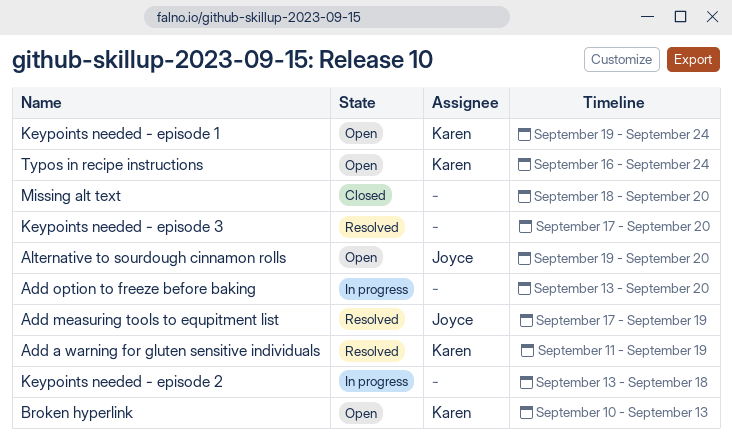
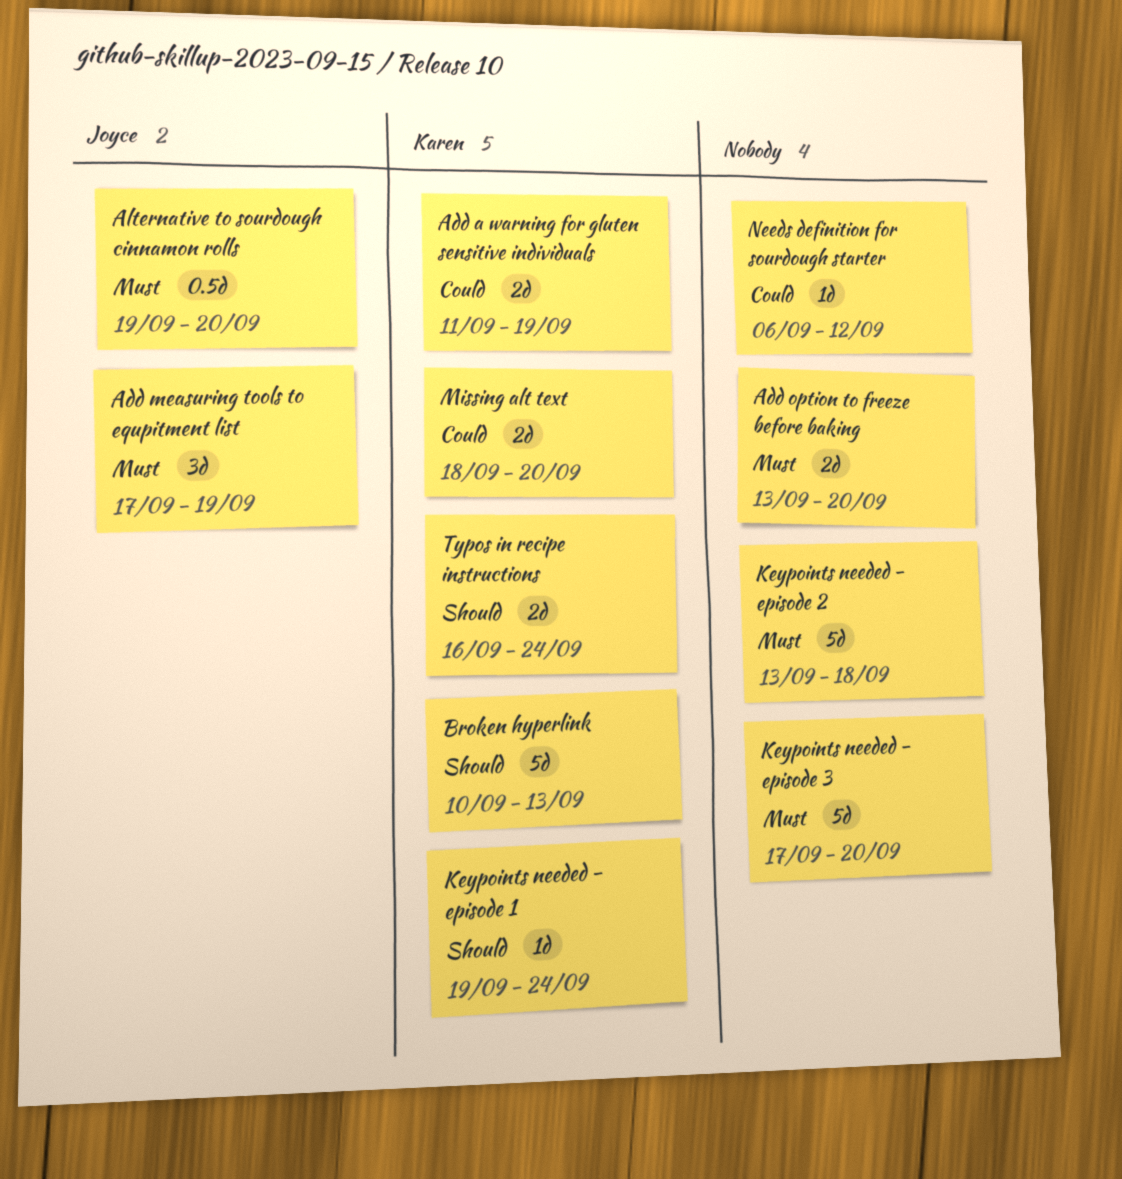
Missing alt text, owner: none -> Karen
Needs definition for sourdough starter: none -> present

